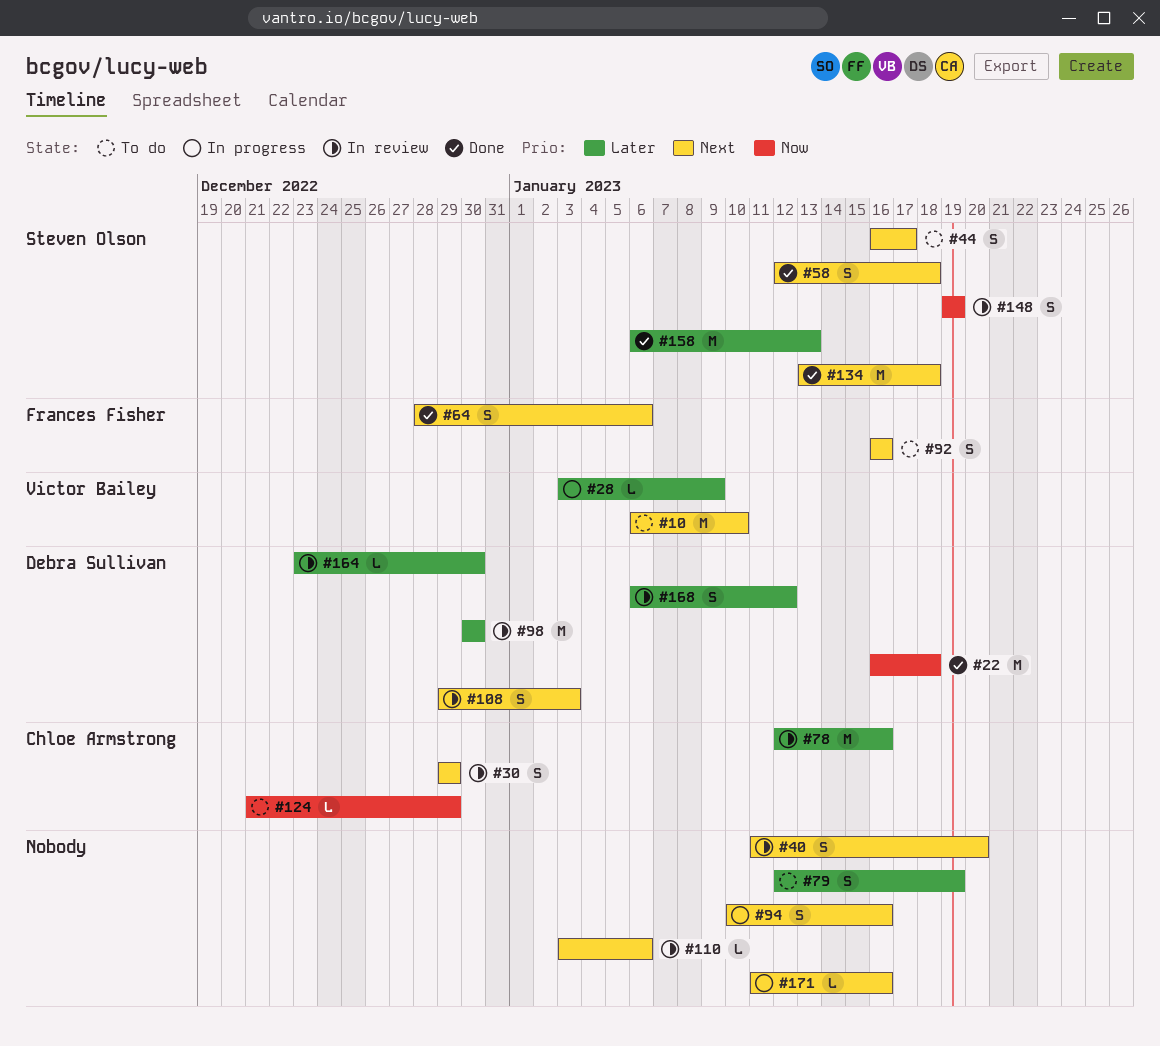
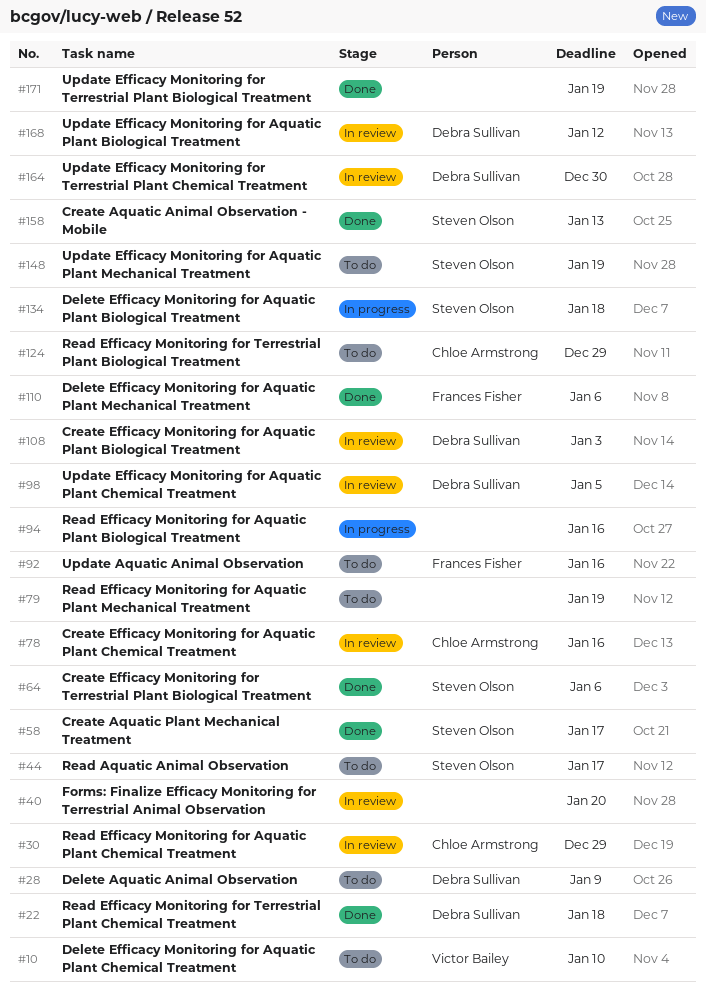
#28, status: In progress -> To do
#28, owner: Victor Bailey -> Debra Sullivan
#58, due: Jan 18 -> Jan 17
#64, owner: Frances Fisher -> Steven Olson
#98, due: Dec 30 -> Jan 5
#110, status: In review -> Done
#110, owner: none -> Frances Fisher
#134, status: Done -> In progress
#148, status: In review -> To do
#171, status: In progress -> Done
#171, due: Jan 16 -> Jan 19

